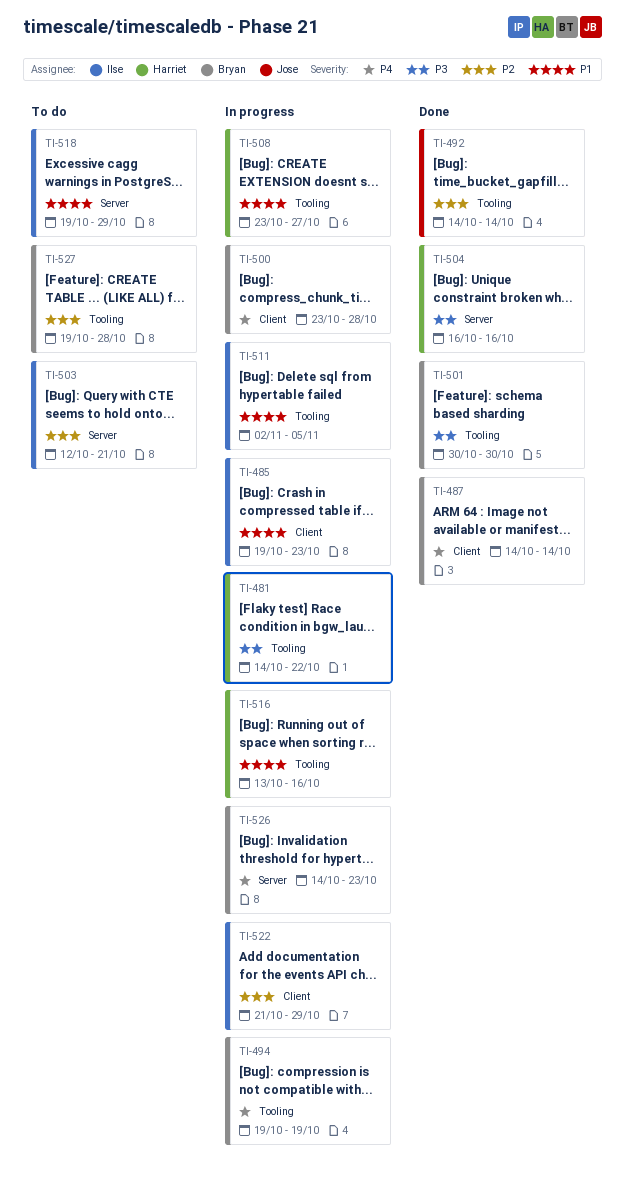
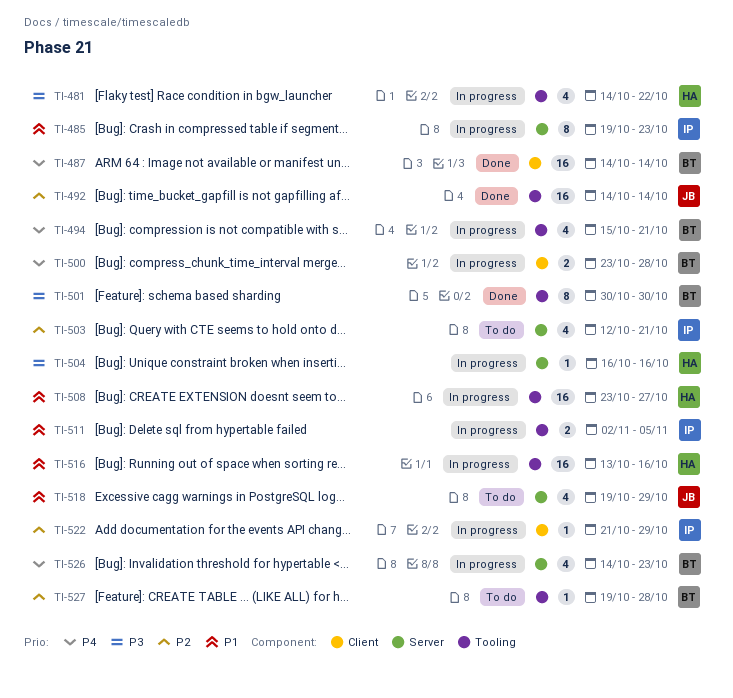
TI-485, label: Client -> Server
TI-494, start: Oct 19 -> Oct 15
TI-494, due: Oct 19 -> Oct 21
TI-504, status: Done -> In progress
TI-518, owner: Ilse -> Jose

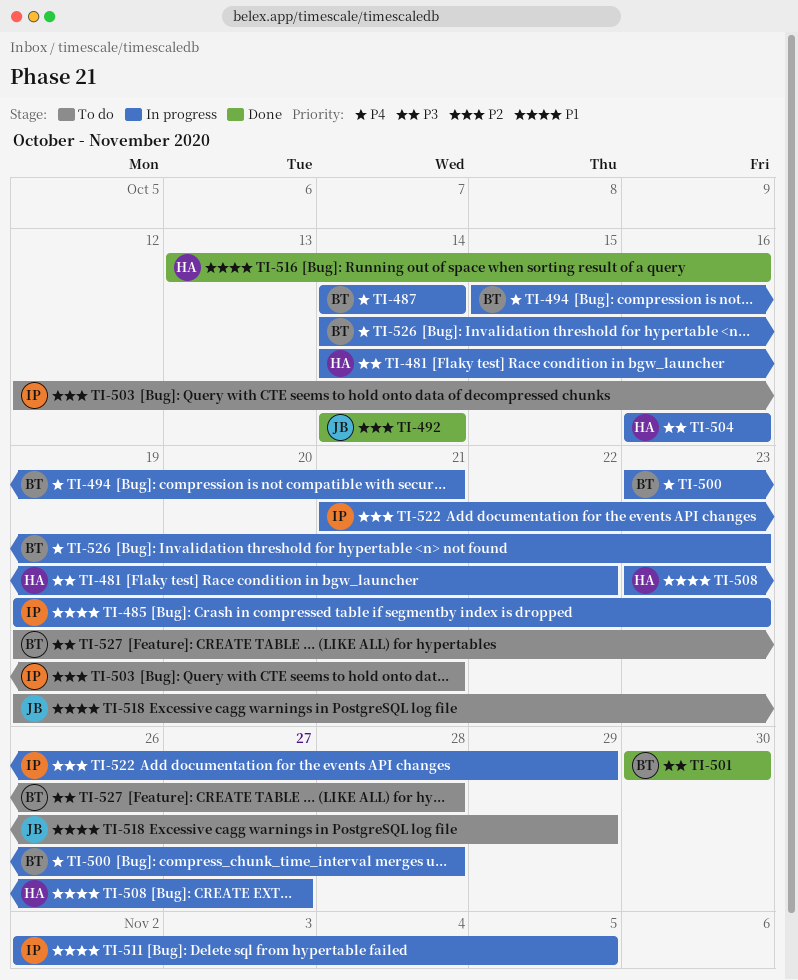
TI-487, status: Done -> In progress
TI-516, status: In progress -> Done
TI-527, priority: P2 -> P3

